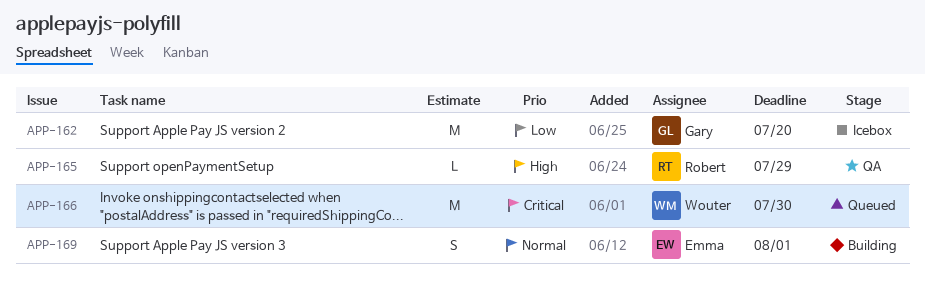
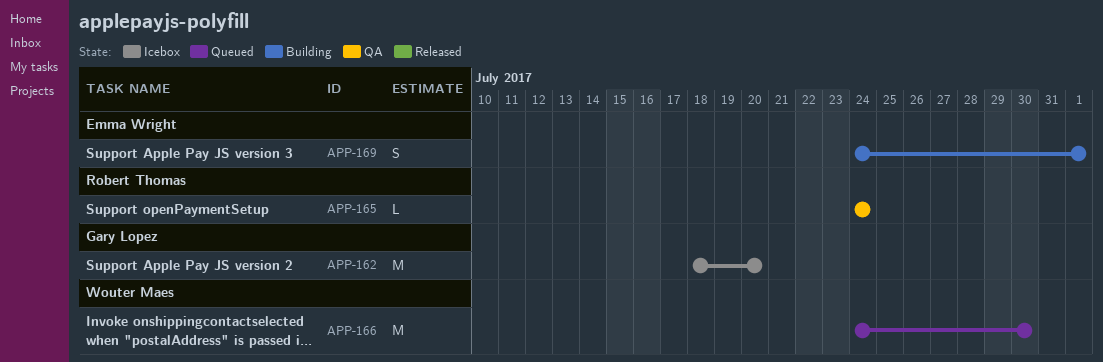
APP-165, due: Jul 29 -> Jul 24

